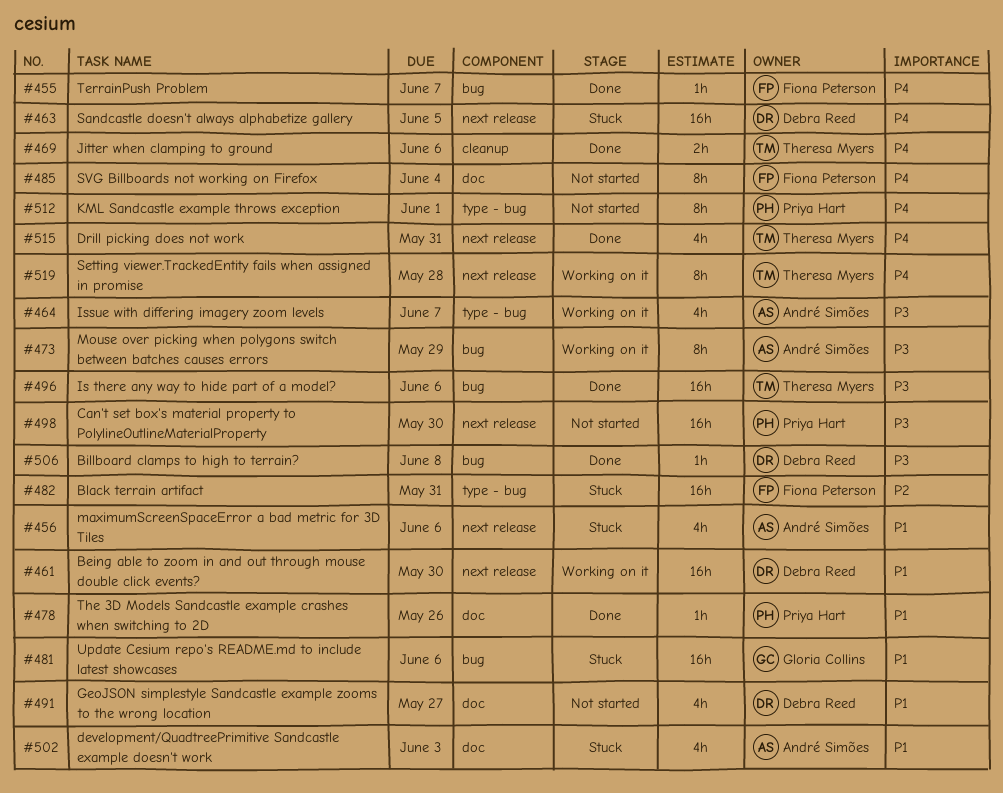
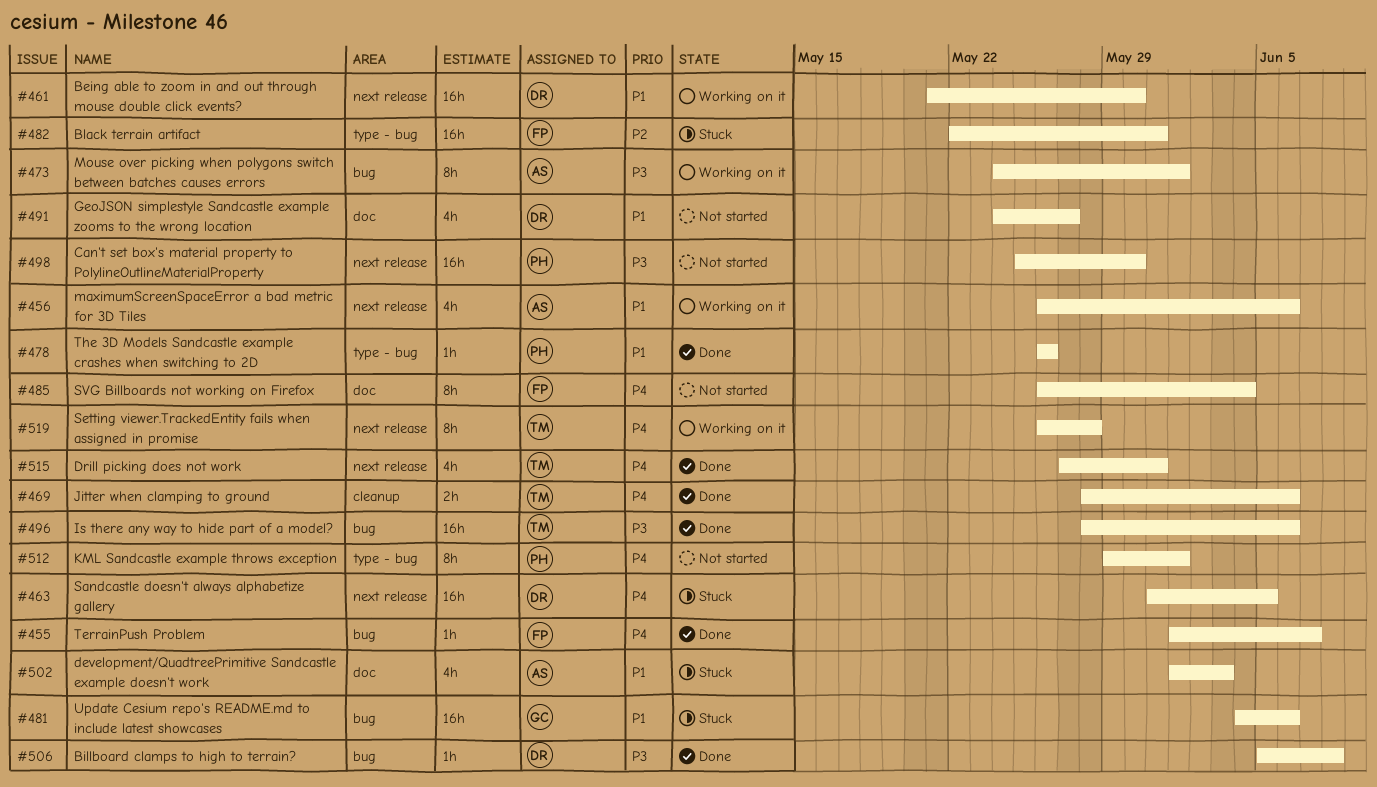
#456, status: Stuck -> Working on it
#464: present -> none
#473, due: May 29 -> Jun 1
#478, label: doc -> type - bug

